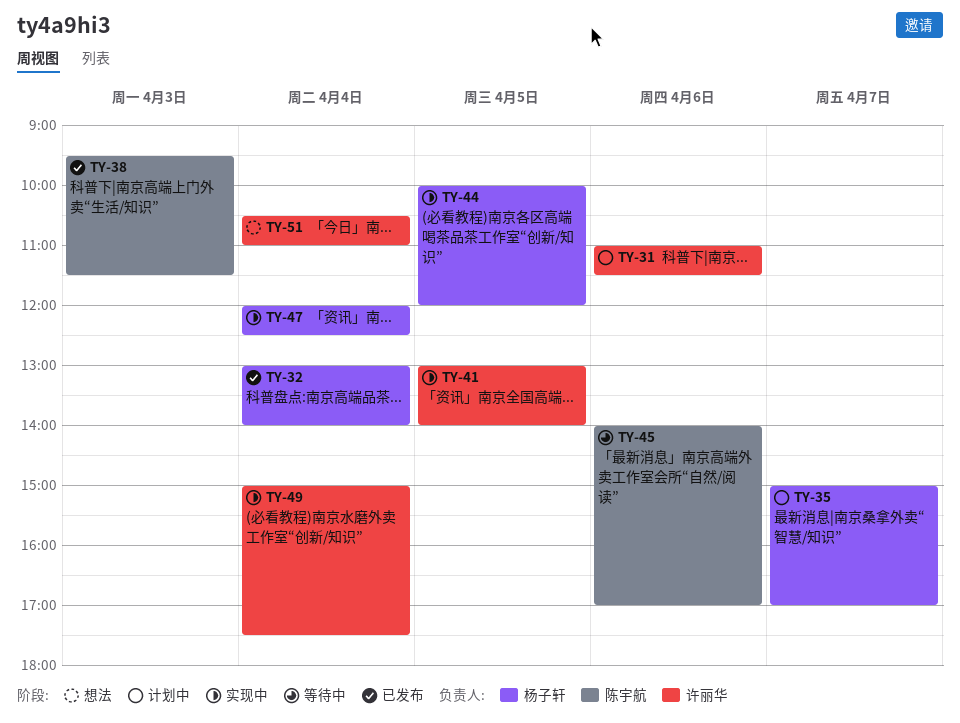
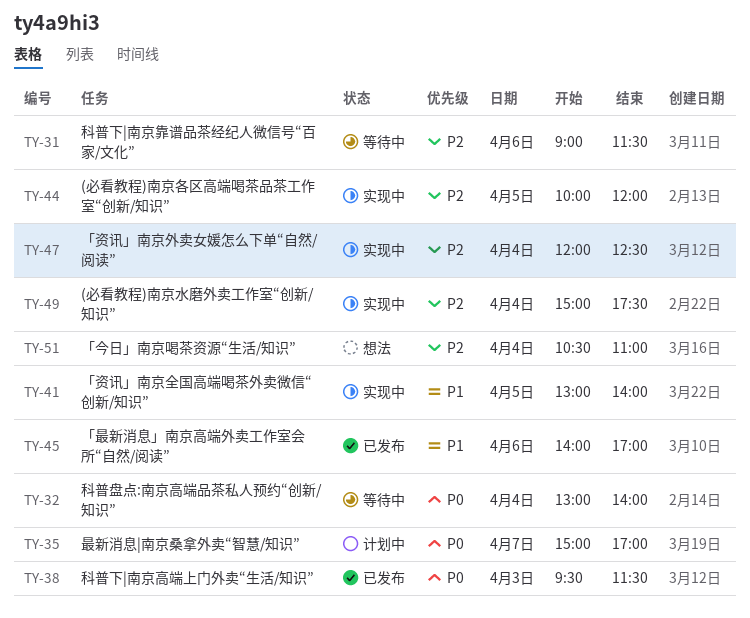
TY-31, status: 计划中 -> 等待中
TY-31, begins: 11:00 -> 09:00
TY-32, status: 已发布 -> 等待中
TY-45, status: 等待中 -> 已发布

